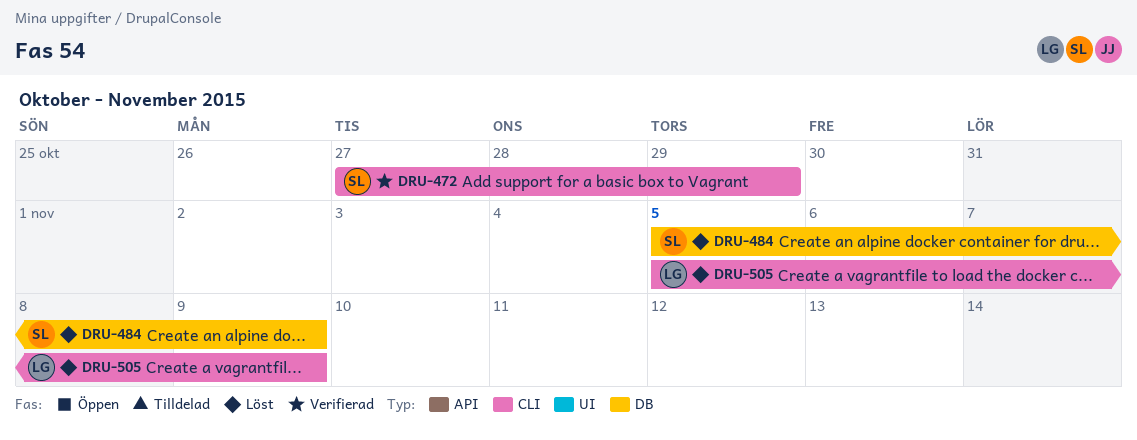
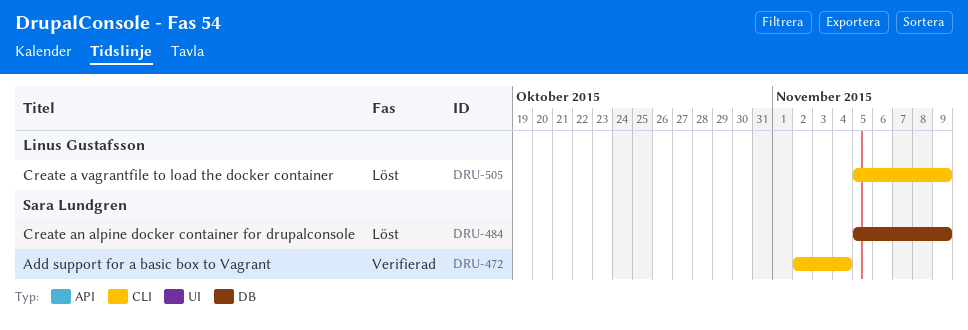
DRU-472, start: Oct 27 -> Nov 2
DRU-472, due: Oct 29 -> Nov 4

